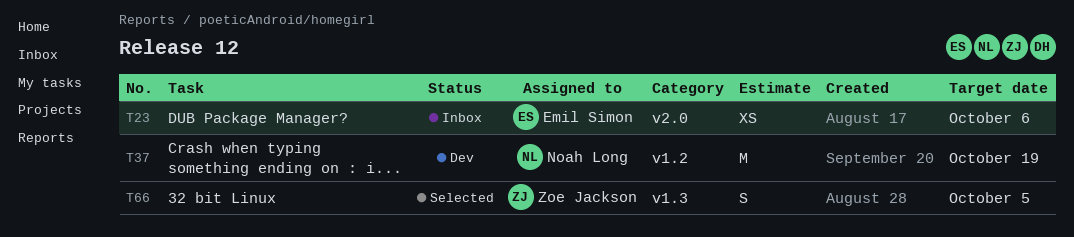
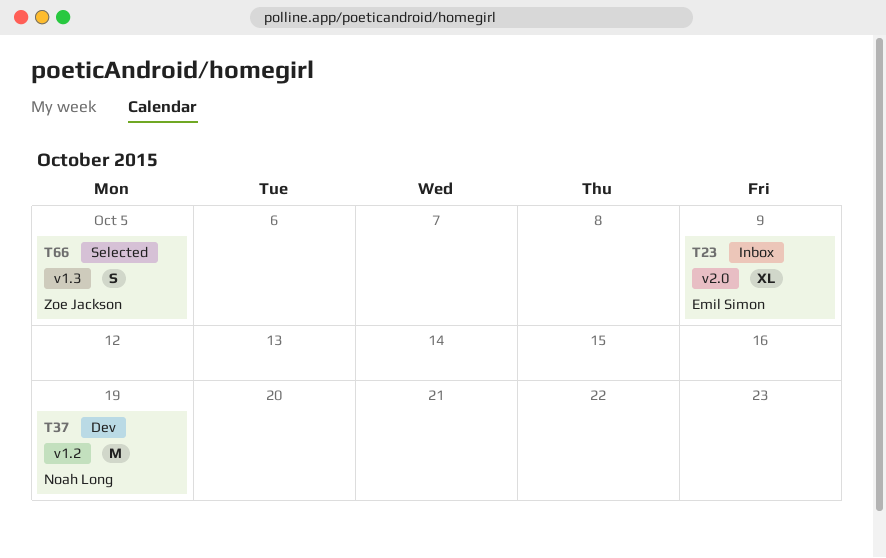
T23, estimate: XS -> XL
T23, due: Oct 6 -> Oct 9

